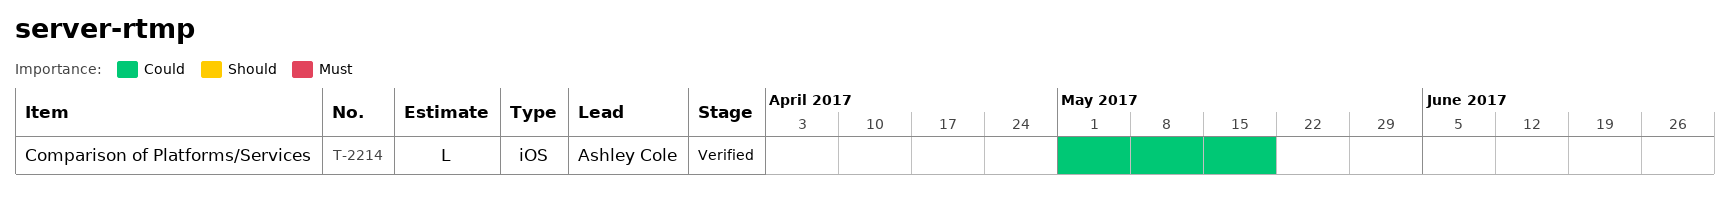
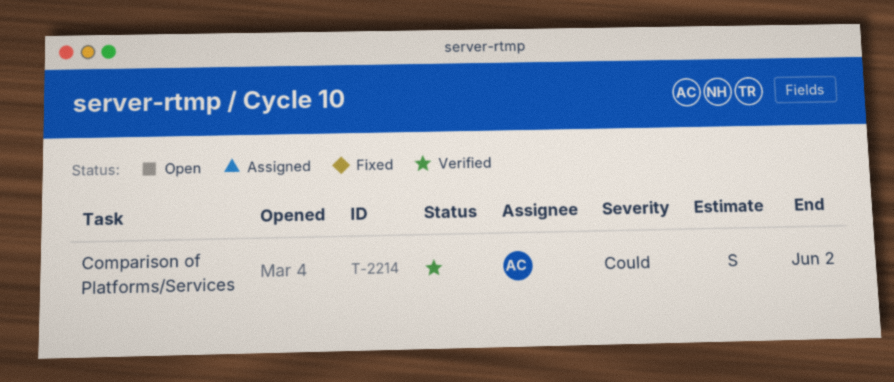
T-2214, estimate: L -> S
T-2214, due: May 19 -> Jun 2

